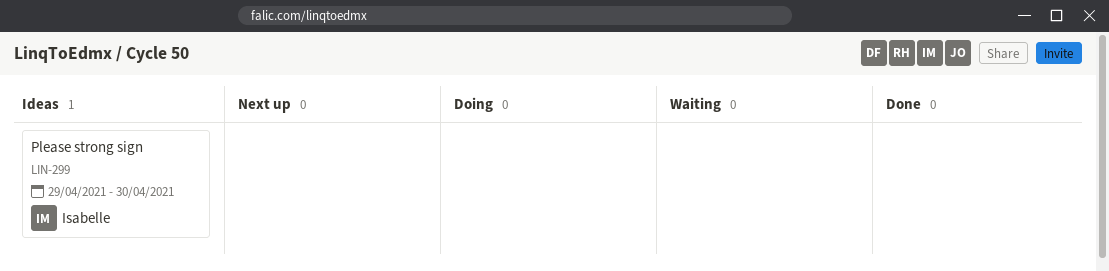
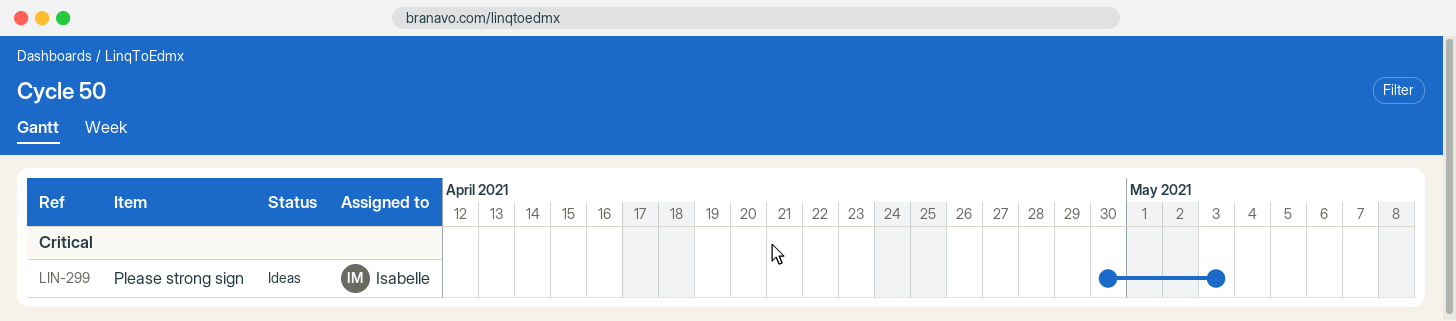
LIN-299, start: Apr 29 -> Apr 30
LIN-299, due: Apr 30 -> May 3

